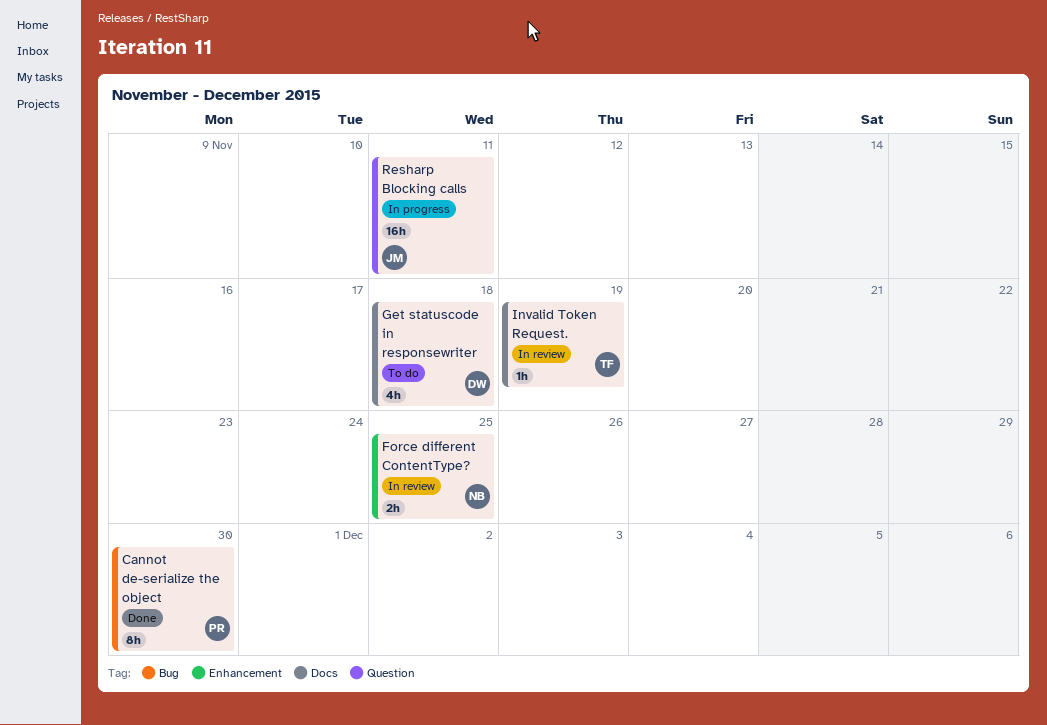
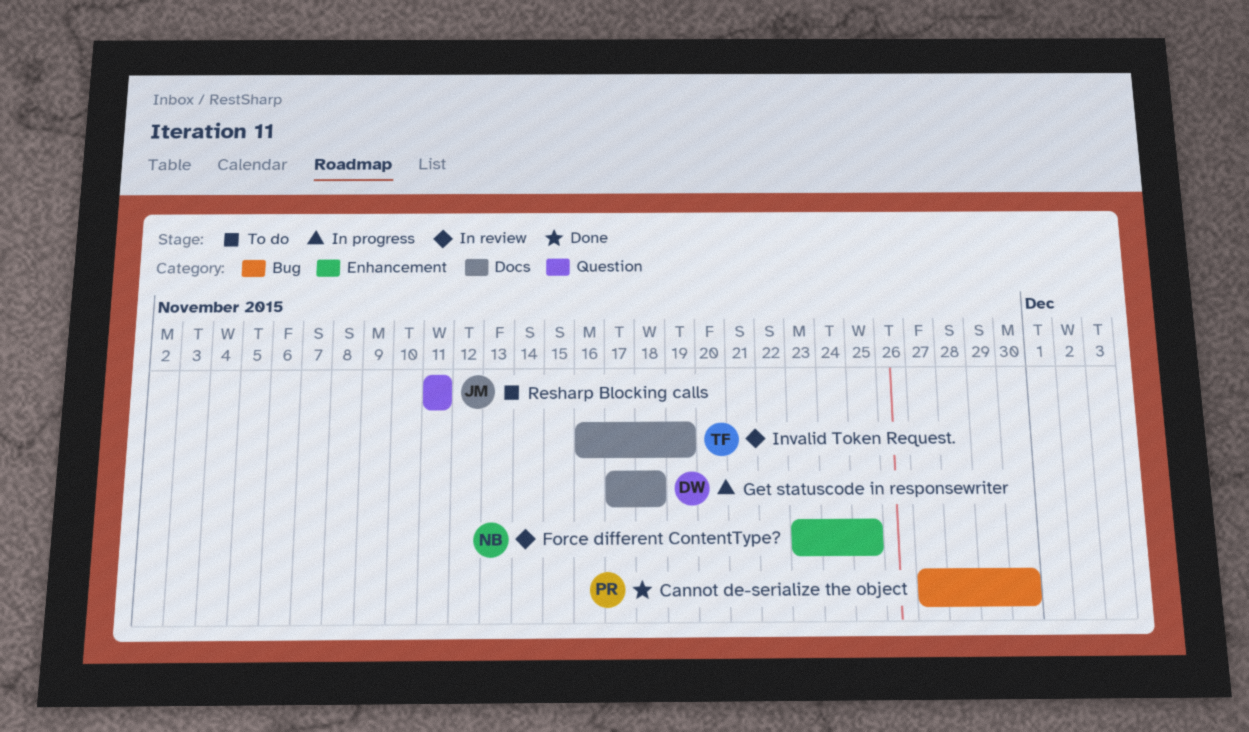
Get statuscode in responsewriter, status: To do -> In progress
Resharp Blocking calls, status: In progress -> To do

